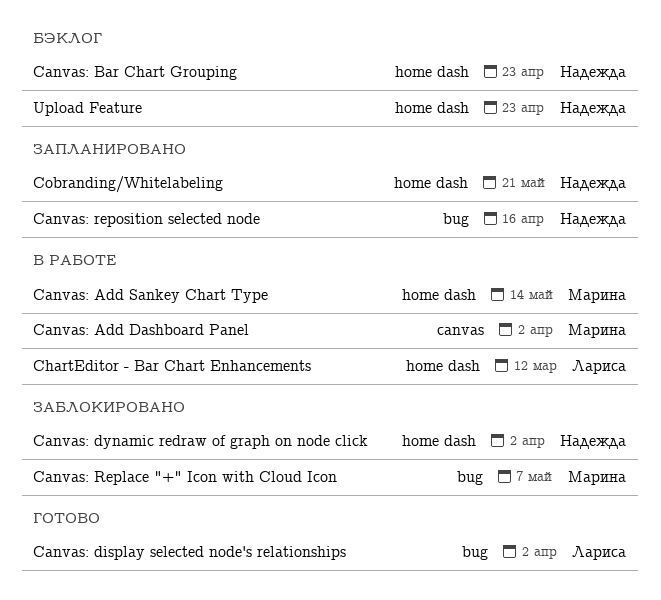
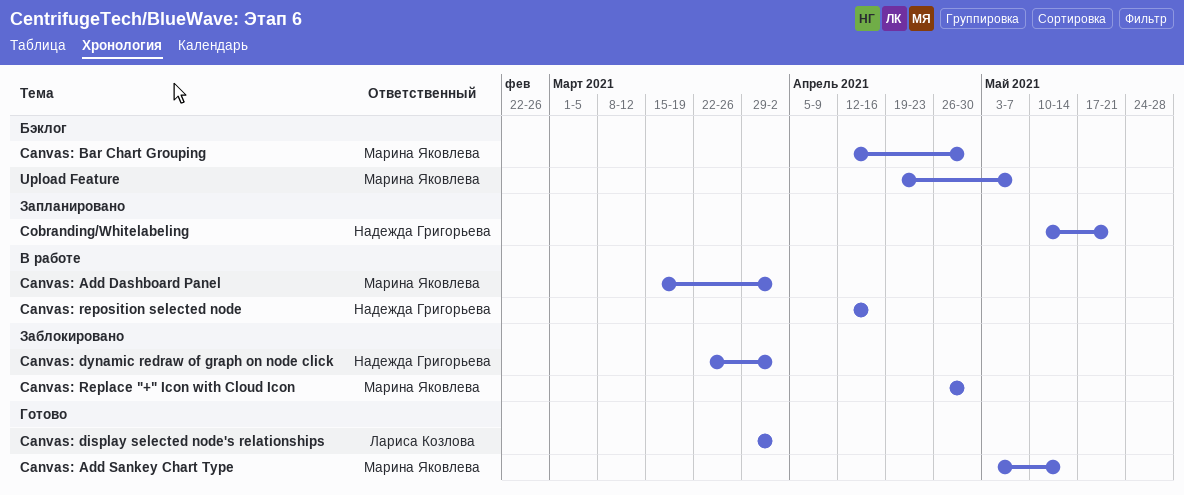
Canvas: Add Sankey Chart Type, status: В работе -> Готово
Canvas: Bar Chart Grouping, owner: Надежда Григорьева -> Марина Яковлева
Canvas: Bar Chart Grouping, due: Apr 23 -> Apr 30
Canvas: Replace "+" Icon with Cloud Icon, due: May 7 -> Apr 30
Canvas: reposition selected node, status: Запланировано -> В работе
ChartEditor - Bar Chart Enhancements: present -> none
Upload Feature, owner: Надежда Григорьева -> Марина Яковлева
Upload Feature, due: Apr 23 -> May 7

